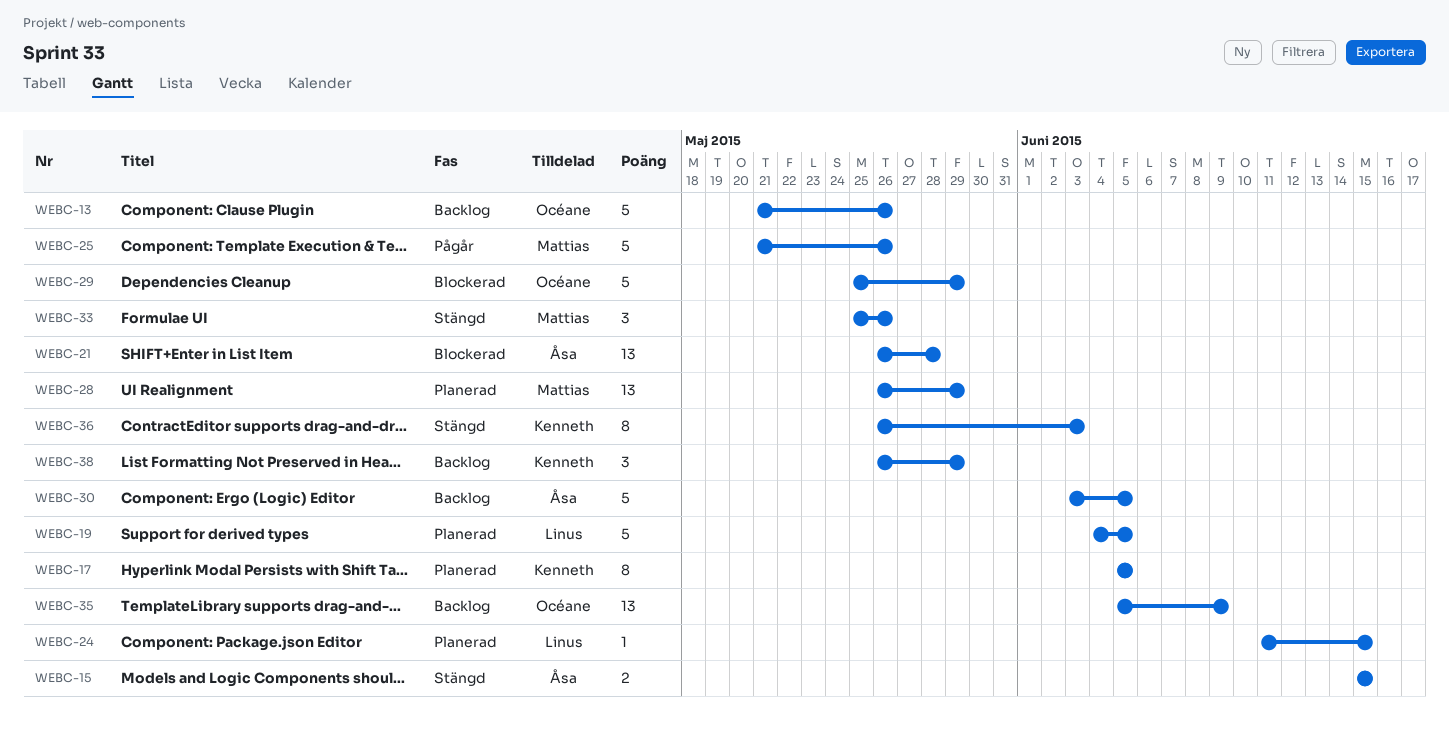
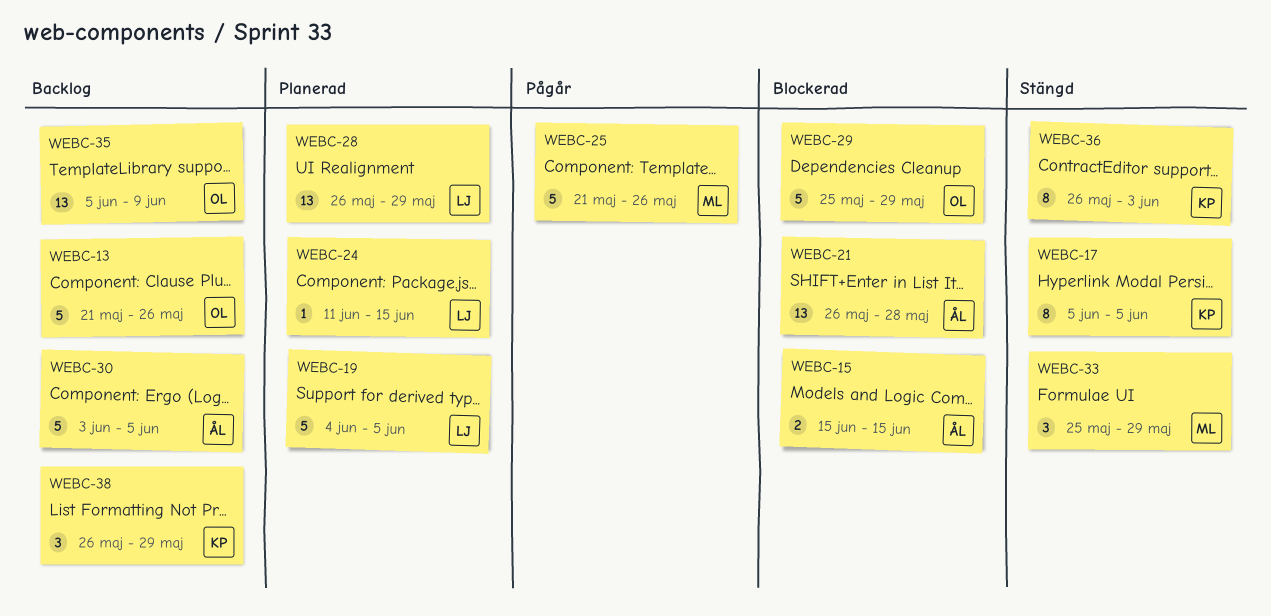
WEBC-15, status: Stängd -> Blockerad
WEBC-17, status: Planerad -> Stängd
WEBC-28, owner: Mattias -> Linus
WEBC-33, due: May 26 -> May 29

